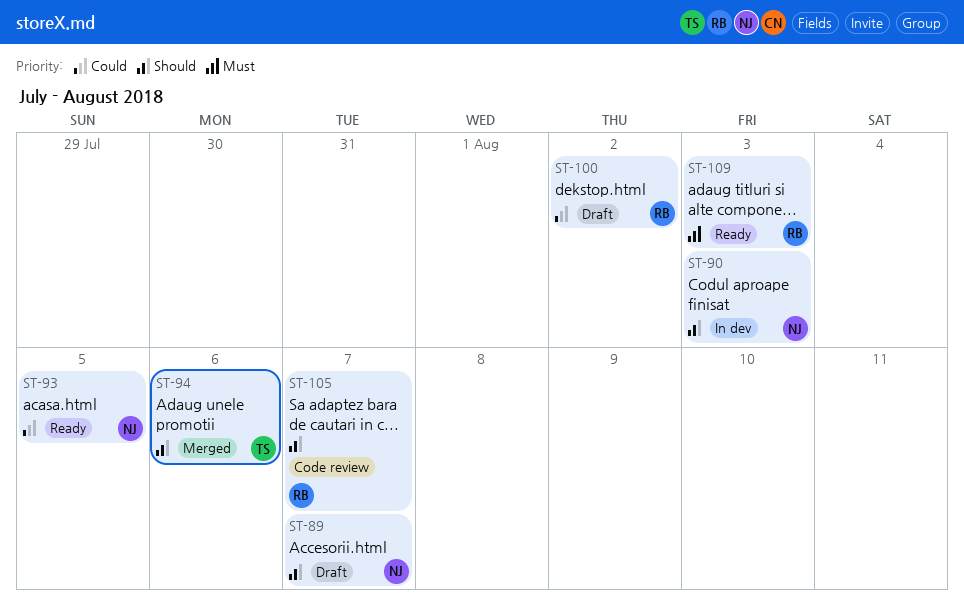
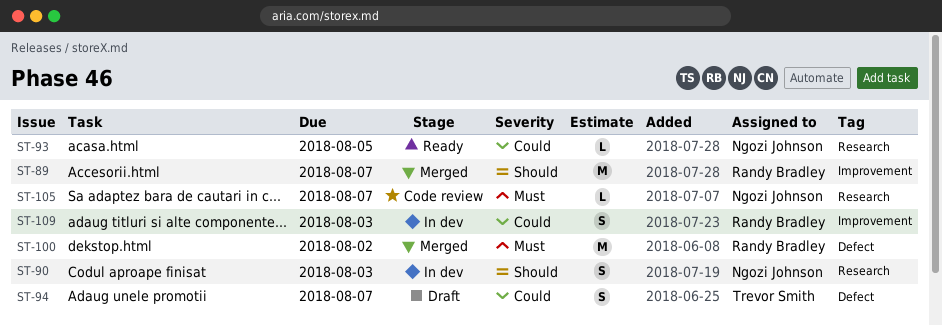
ST-89, status: Draft -> Merged
ST-89, owner: Ngozi Johnson -> Randy Bradley
ST-94, status: Merged -> Draft
ST-94, priority: Should -> Could
ST-94, due: Aug 6 -> Aug 7
ST-100, status: Draft -> Merged
ST-100, priority: Could -> Must
ST-105, owner: Randy Bradley -> Ngozi Johnson
ST-105, priority: Should -> Must
ST-109, status: Ready -> In dev
ST-109, priority: Must -> Could

